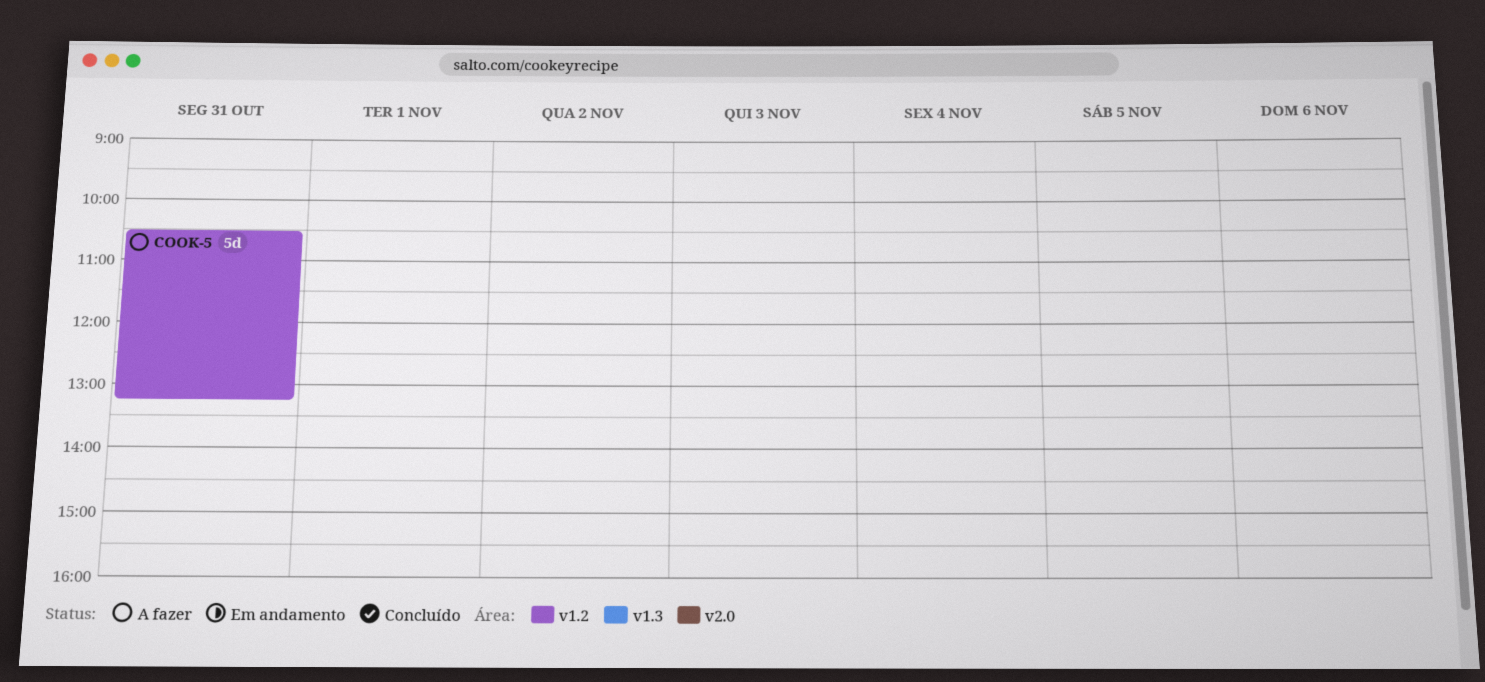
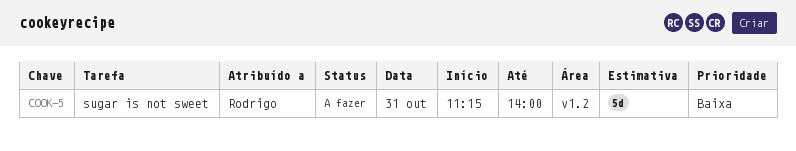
COOK-5, begins: 10:30 -> 11:15
COOK-5, ends: 13:15 -> 14:00

